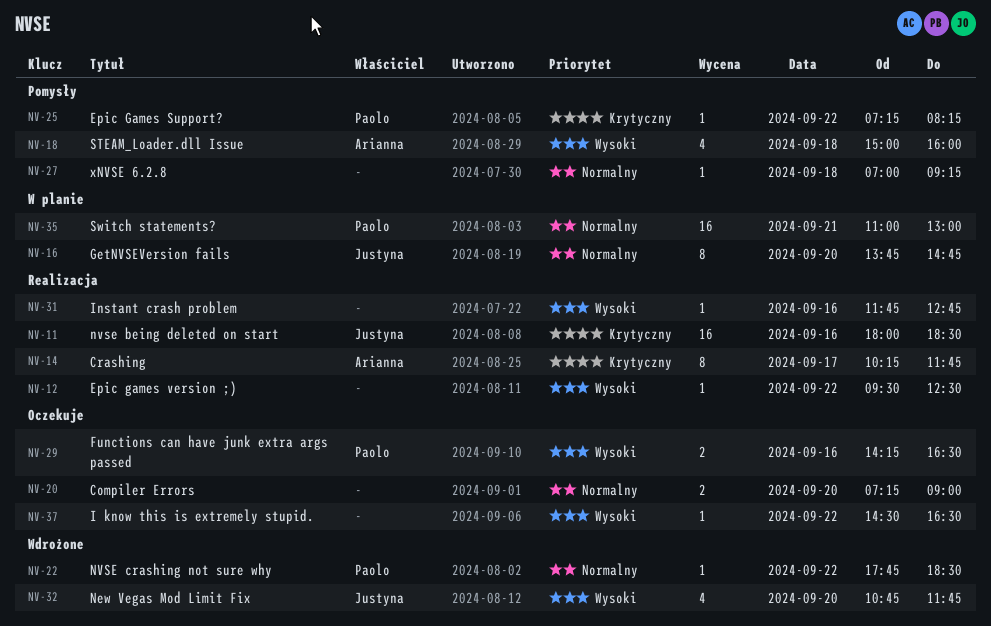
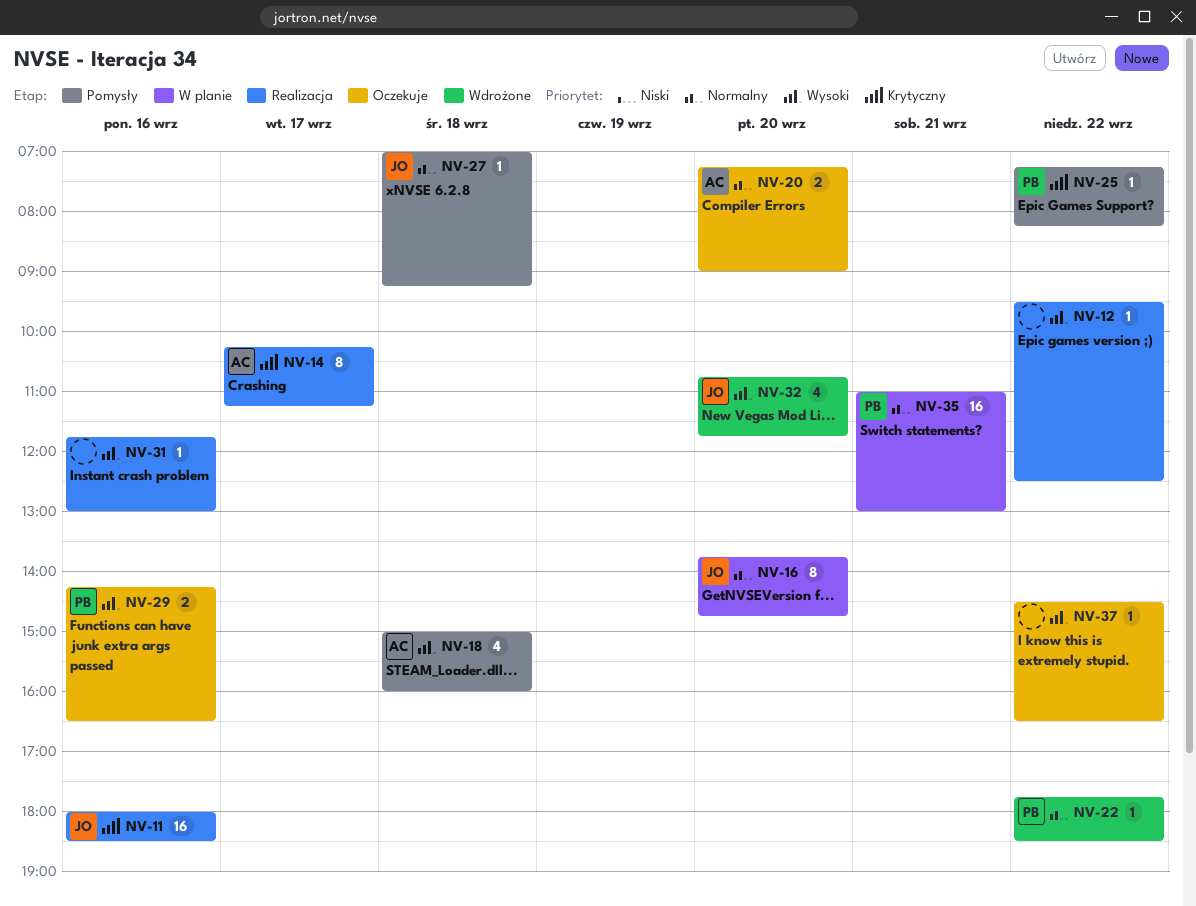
NV-14, ends: 11:45 -> 11:15
NV-20, owner: none -> Arianna
NV-27, owner: none -> Justyna
NV-31, ends: 12:45 -> 13:00

